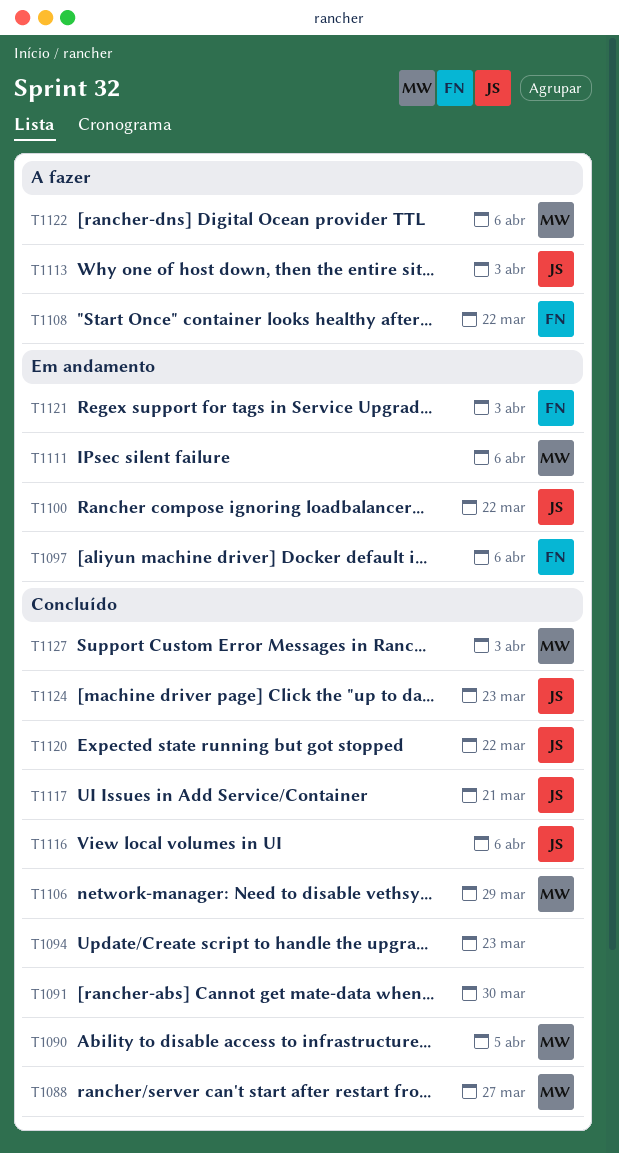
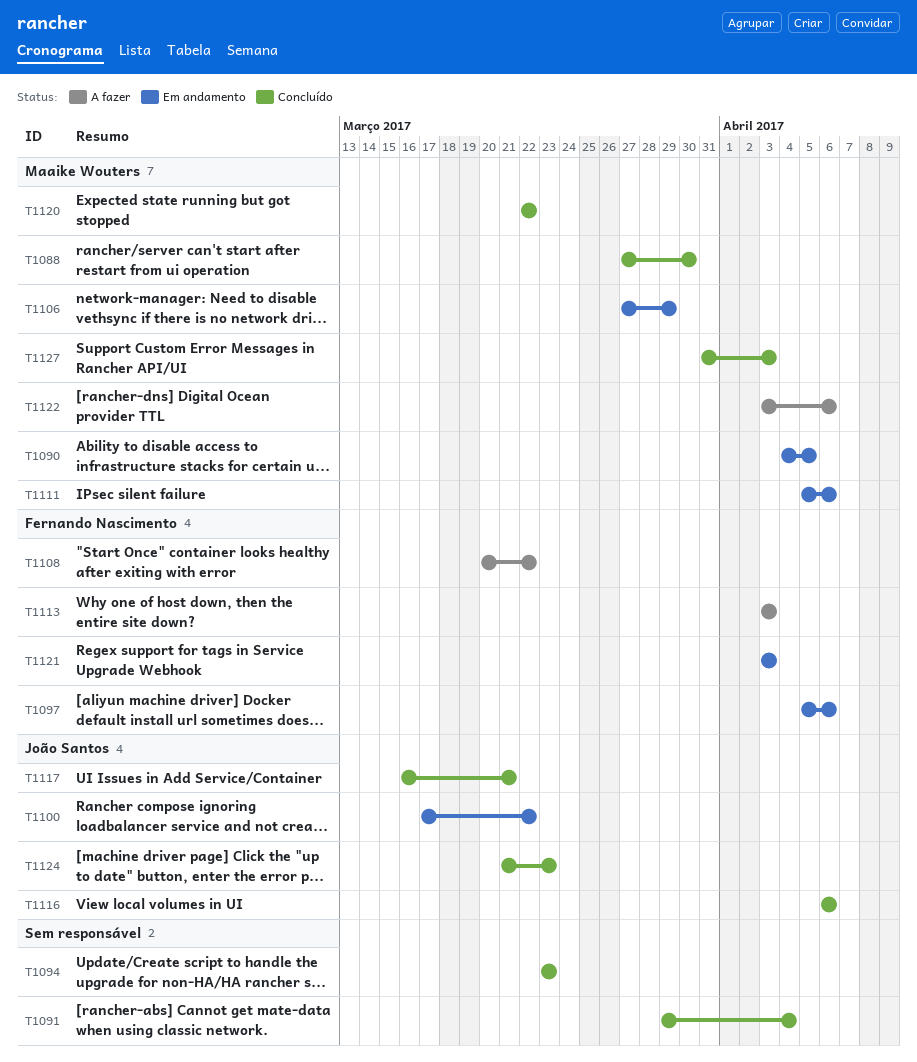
T1088, due: Mar 27 -> Mar 30
T1090, status: Concluído -> Em andamento
T1091, due: Mar 30 -> Apr 4
T1106, status: Concluído -> Em andamento
T1113, owner: João Santos -> Fernando Nascimento
T1120, owner: João Santos -> Maaike Wouters

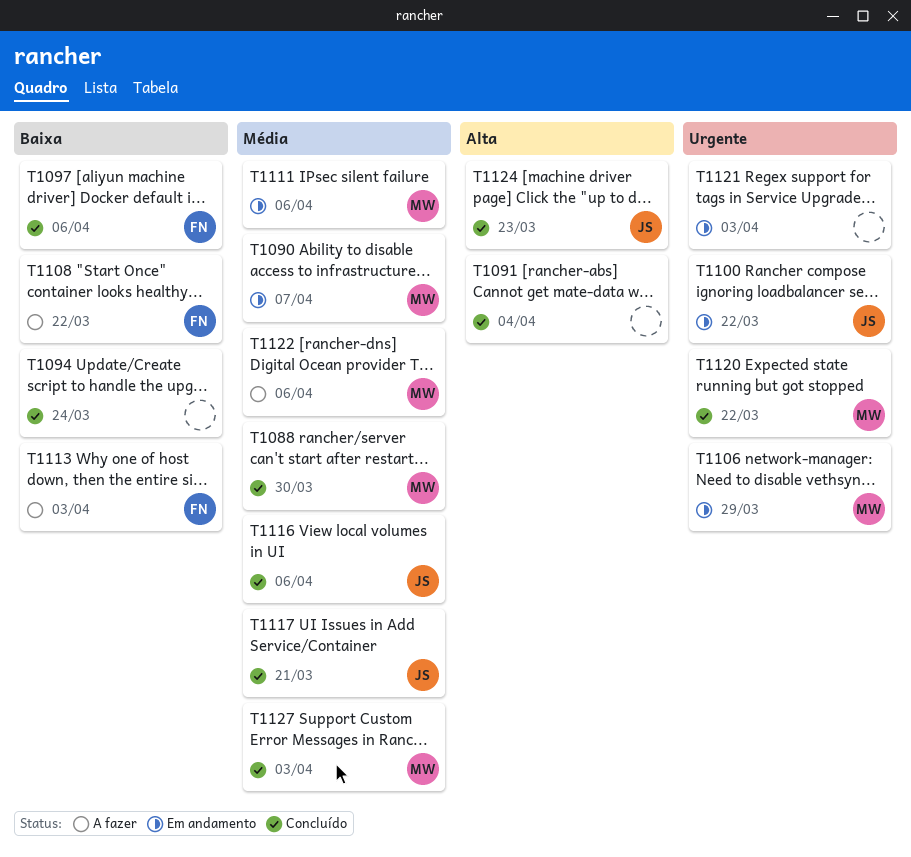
T1090, due: Apr 5 -> Apr 7
T1094, due: Mar 23 -> Mar 24
T1097, status: Em andamento -> Concluído
T1121, owner: Fernando Nascimento -> none

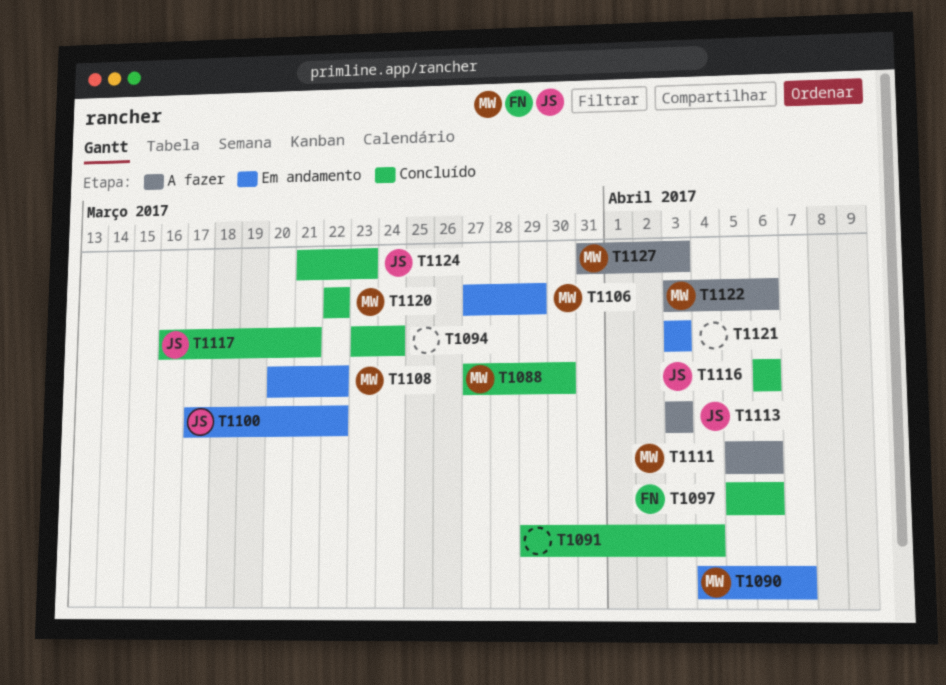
T1108, status: A fazer -> Em andamento
T1108, owner: FN -> MW
T1111, status: Em andamento -> A fazer
T1113, owner: FN -> JS
T1127, status: Concluído -> A fazer

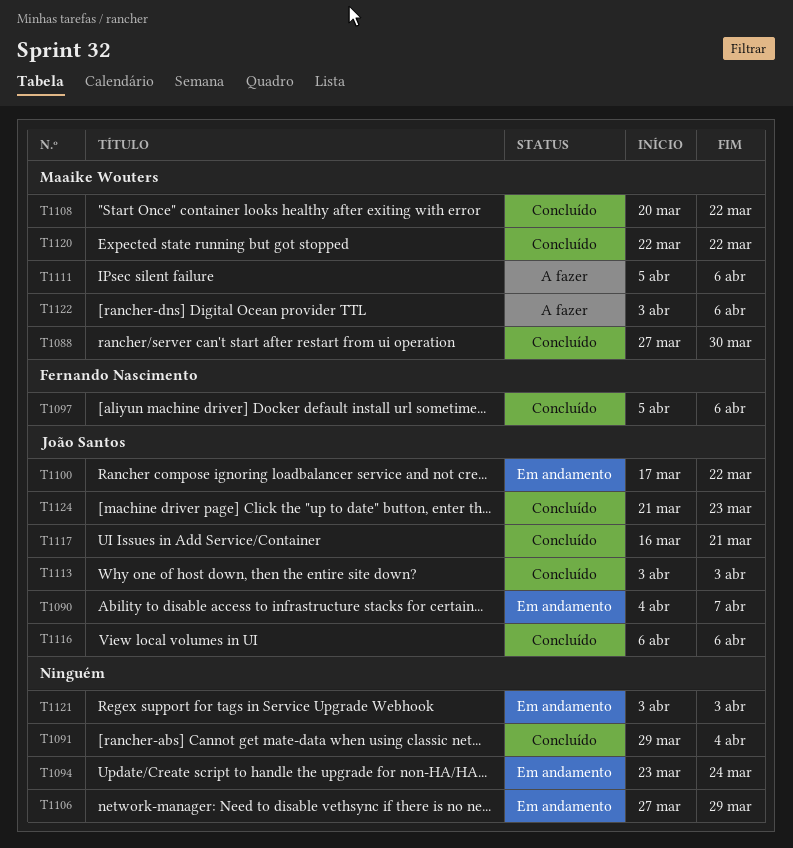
T1090, owner: Maaike Wouters -> João Santos
T1094, status: Concluído -> Em andamento
T1106, owner: Maaike Wouters -> none
T1108, status: Em andamento -> Concluído
T1113, status: A fazer -> Concluído
T1127: present -> none

